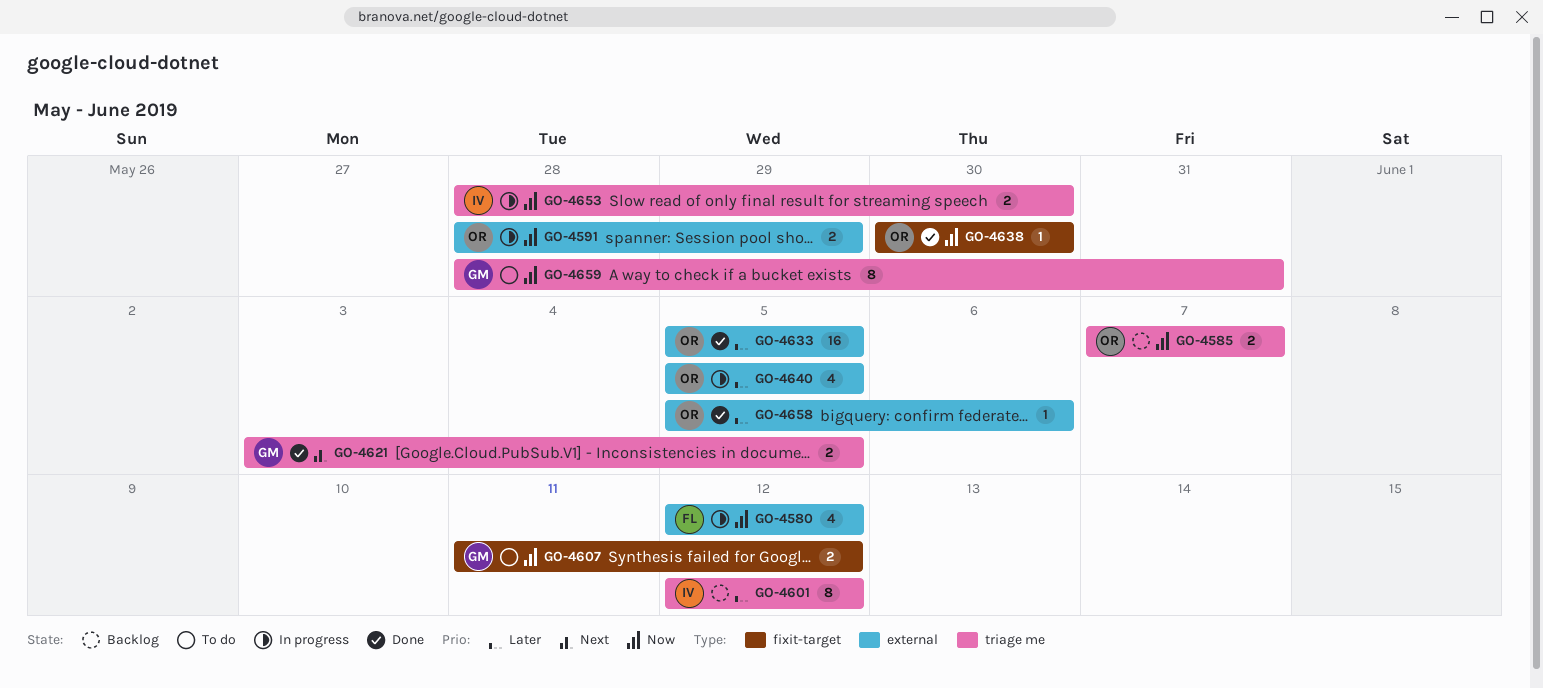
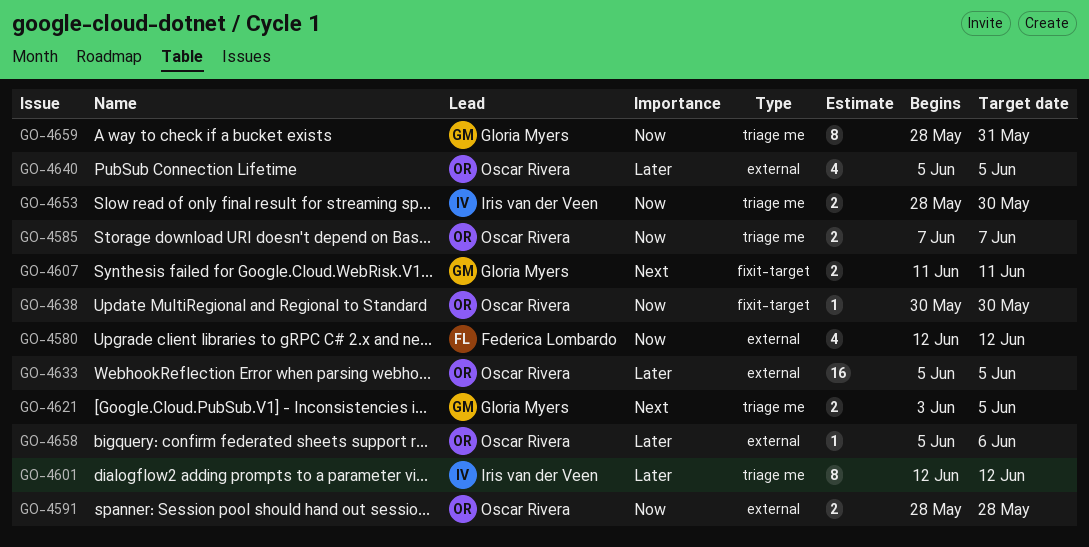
GO-4591, due: May 29 -> May 28
GO-4607, priority: Now -> Next
GO-4607, due: Jun 12 -> Jun 11

